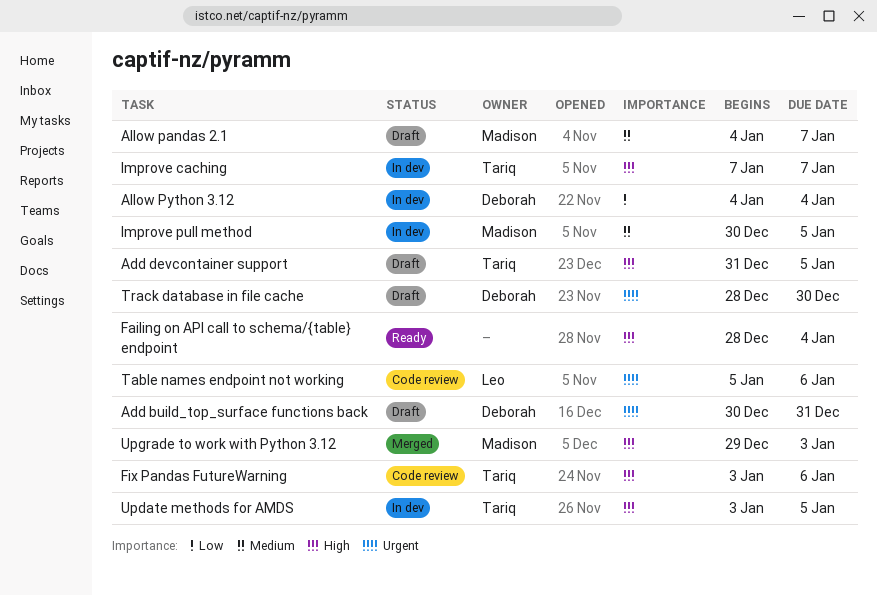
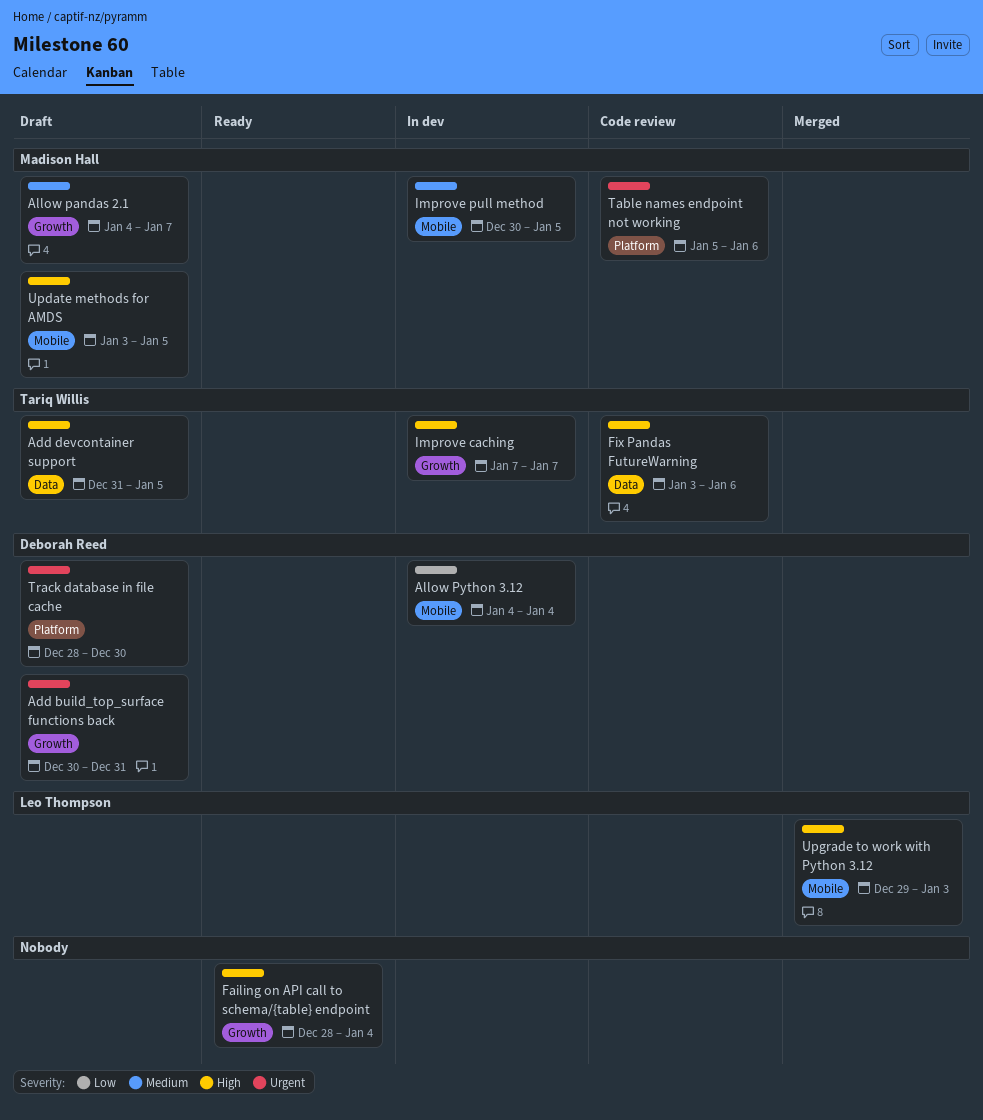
Table names endpoint not working, owner: Leo Thompson -> Madison Hall
Update methods for AMDS, status: In dev -> Draft
Update methods for AMDS, owner: Tariq Willis -> Madison Hall
Upgrade to work with Python 3.12, owner: Madison Hall -> Leo Thompson

